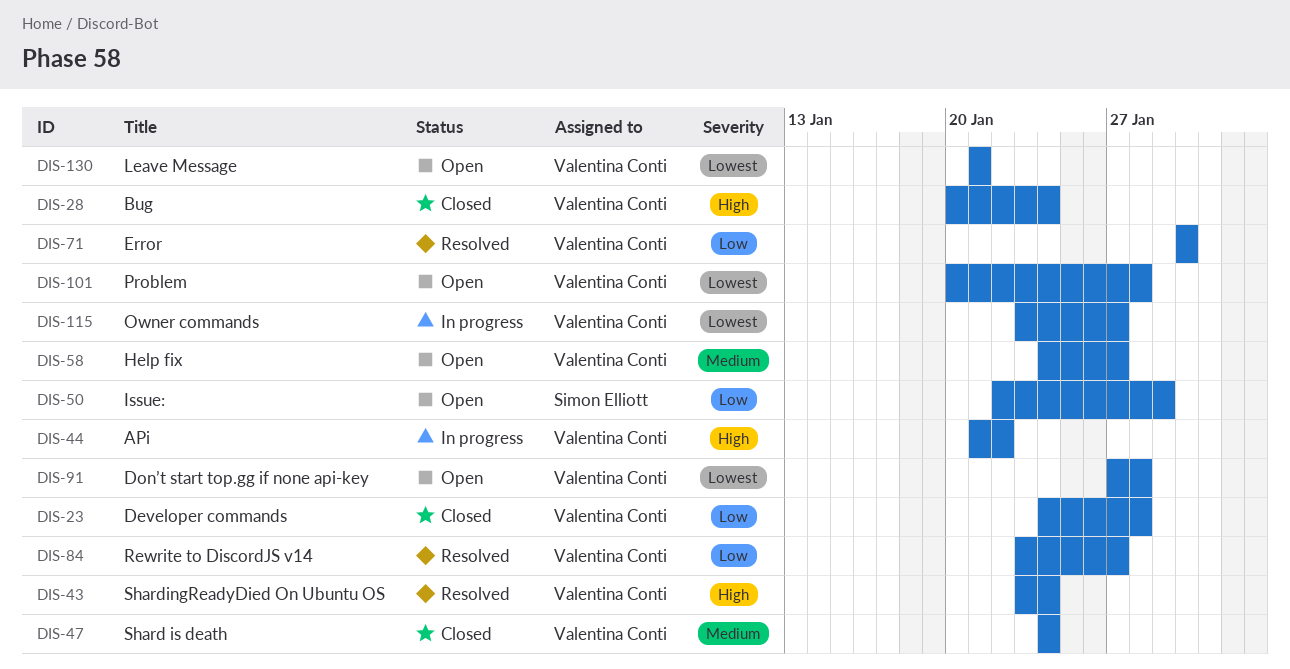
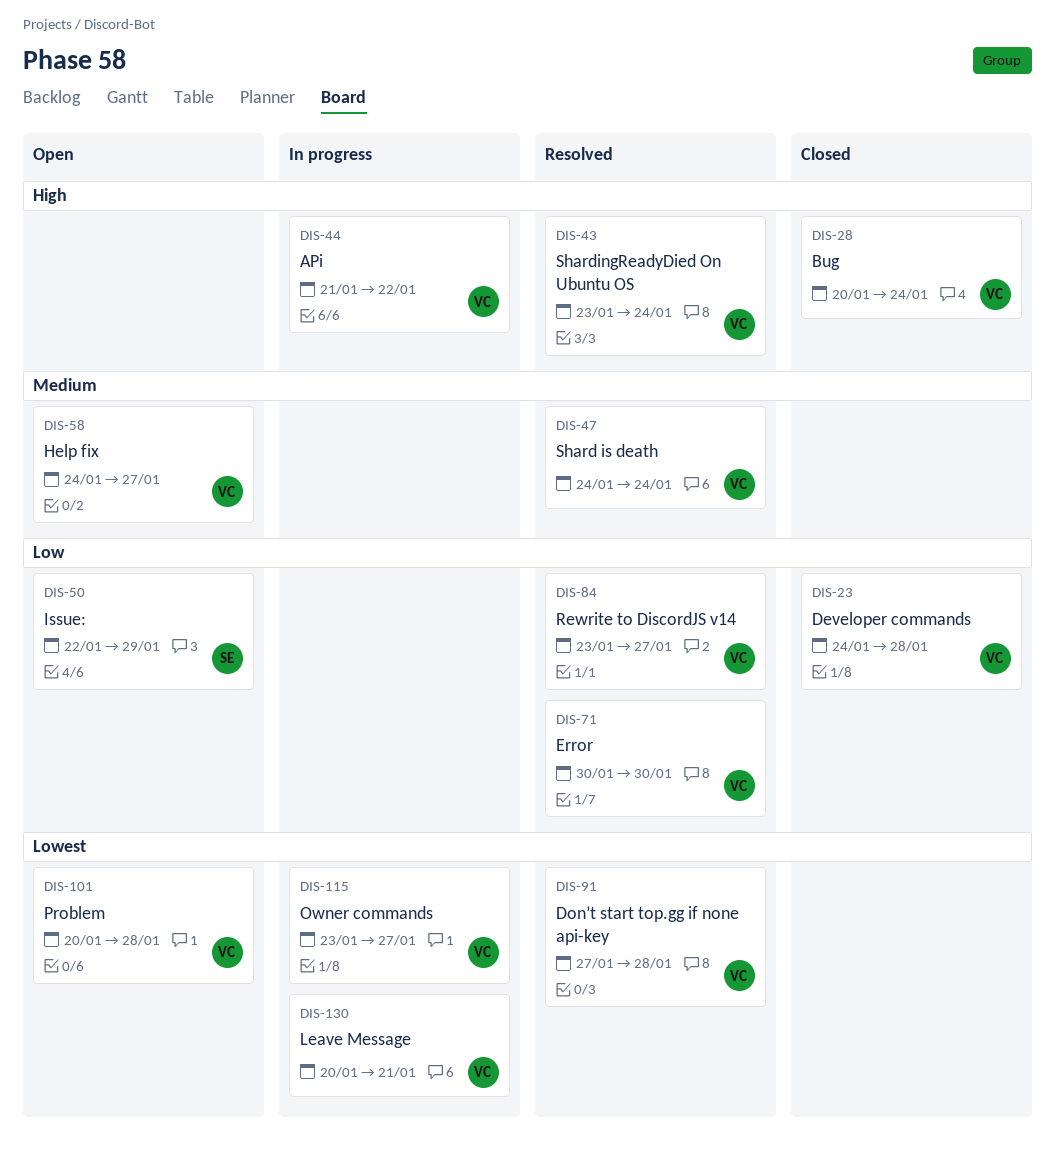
DIS-47, status: Closed -> Resolved
DIS-91, status: Open -> Resolved
DIS-130, status: Open -> In progress
DIS-130, start: Jan 21 -> Jan 20

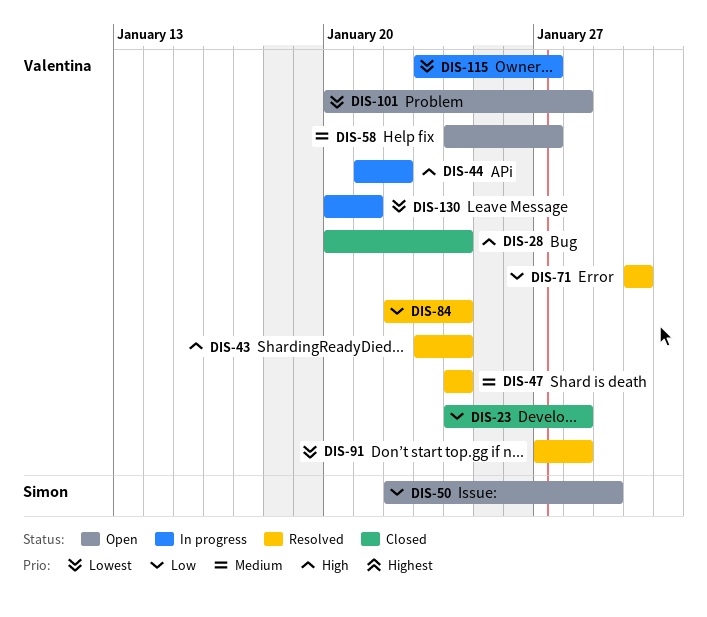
DIS-84, start: Jan 23 -> Jan 22
DIS-84, due: Jan 27 -> Jan 24

